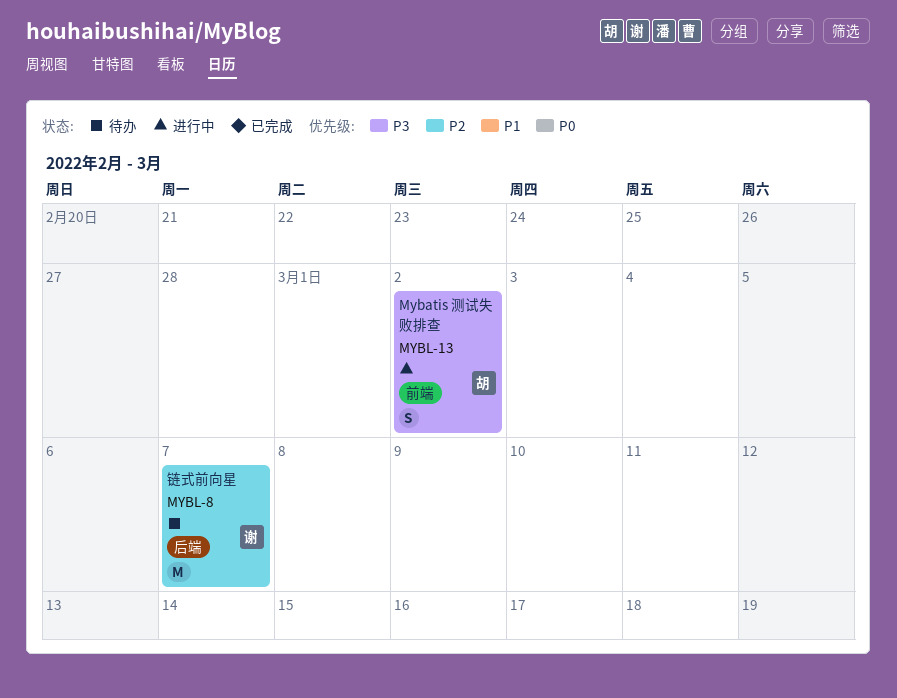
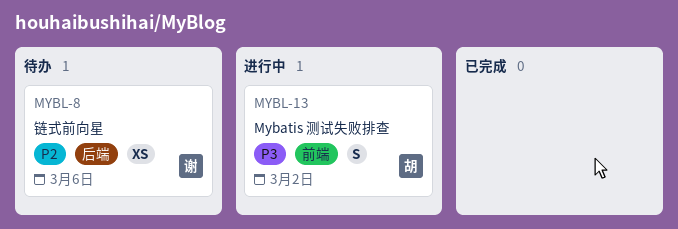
MYBL-8, estimate: M -> XS
MYBL-8, due: Mar 7 -> Mar 6

